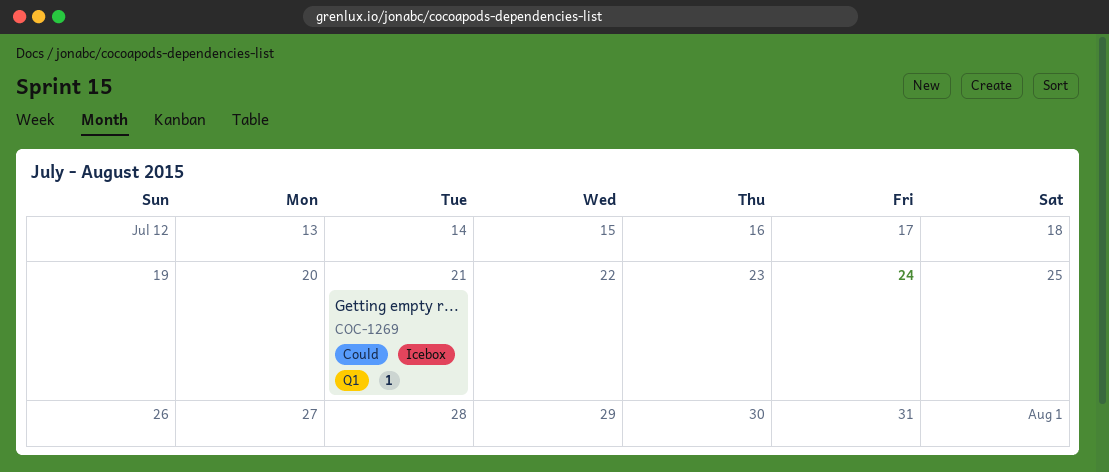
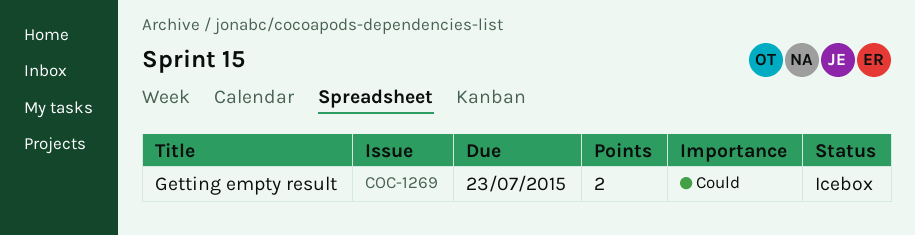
COC-1269, estimate: 1 -> 2
COC-1269, due: Jul 21 -> Jul 23

